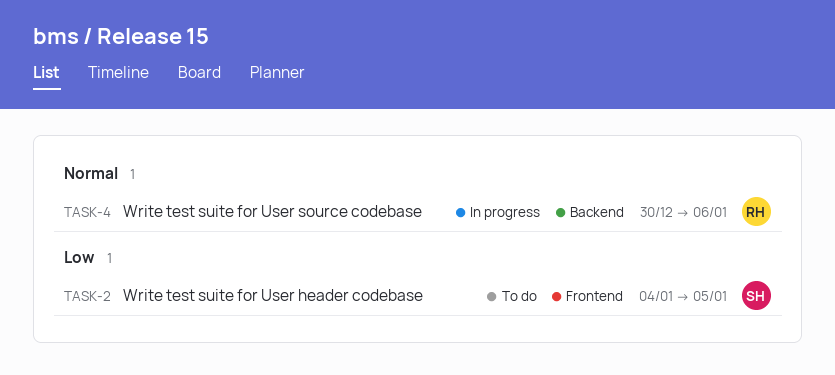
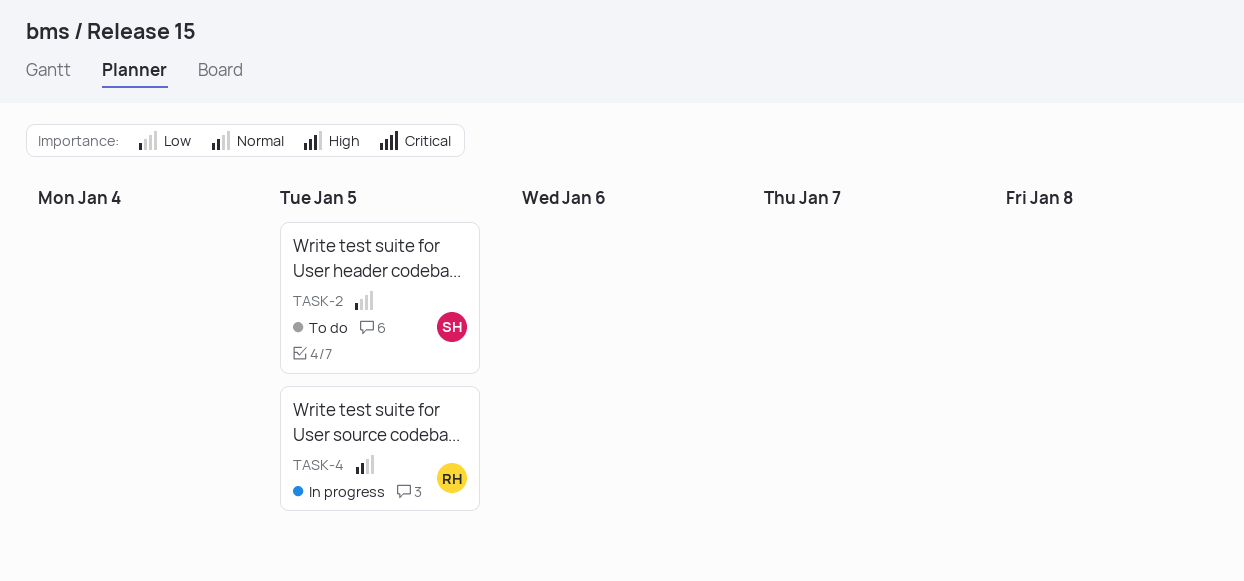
TASK-4, due: Jan 6 -> Jan 5

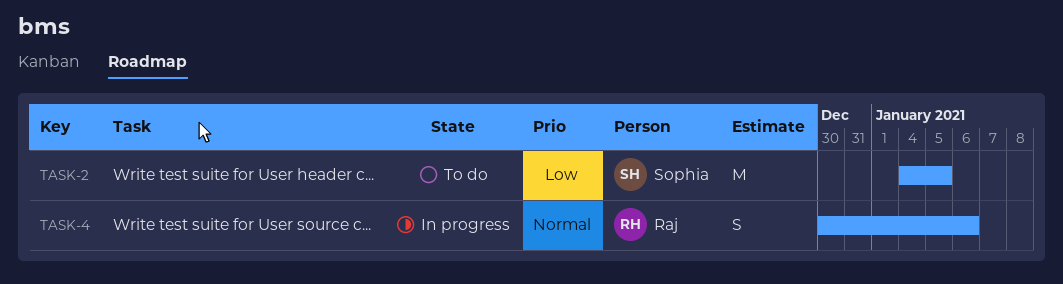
TASK-4, due: Jan 5 -> Jan 6

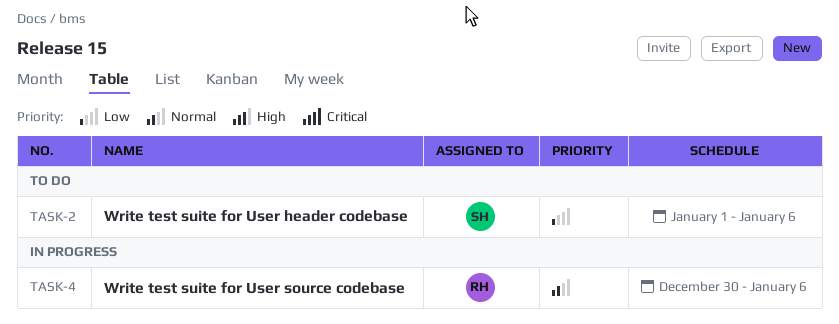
TASK-2, start: Jan 4 -> Jan 1
TASK-2, due: Jan 5 -> Jan 6

